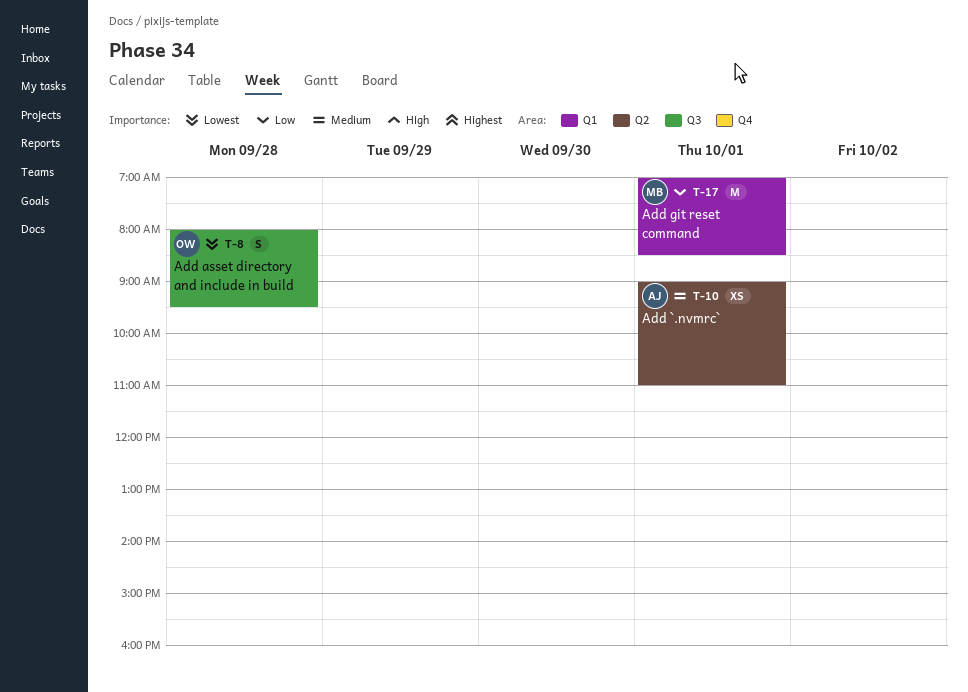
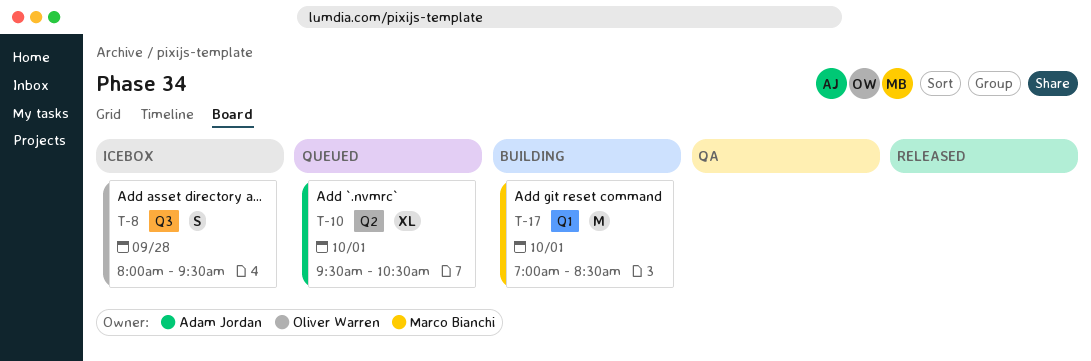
T-10, estimate: XS -> XL
T-10, begins: 09:00 -> 09:30
T-10, ends: 11:00 -> 10:30

